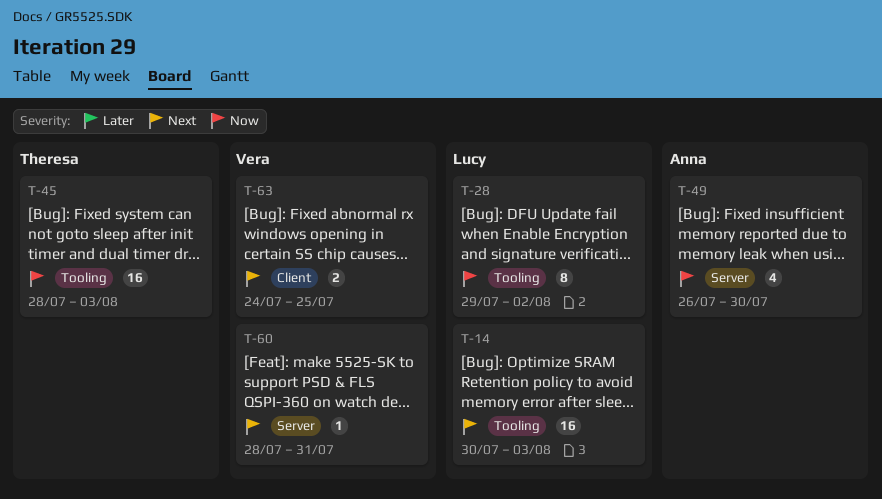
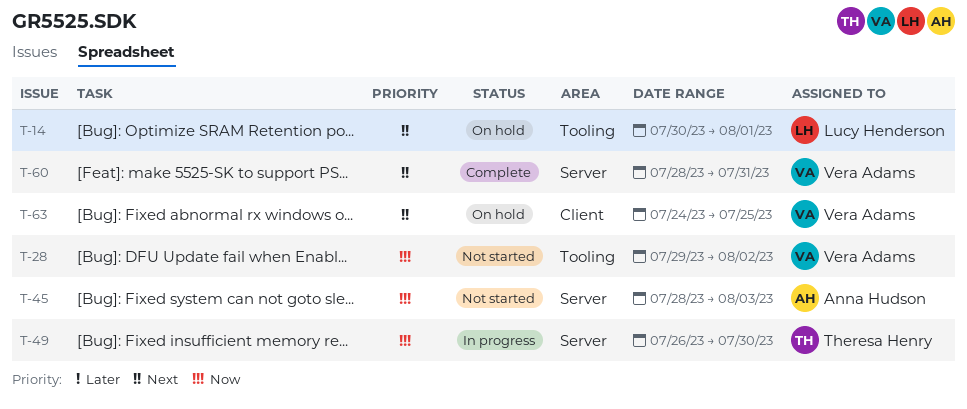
T-14, due: Aug 3 -> Aug 1
T-28, owner: Lucy Henderson -> Vera Adams
T-45, owner: Theresa Henry -> Anna Hudson
T-45, label: Tooling -> Server
T-49, owner: Anna Hudson -> Theresa Henry

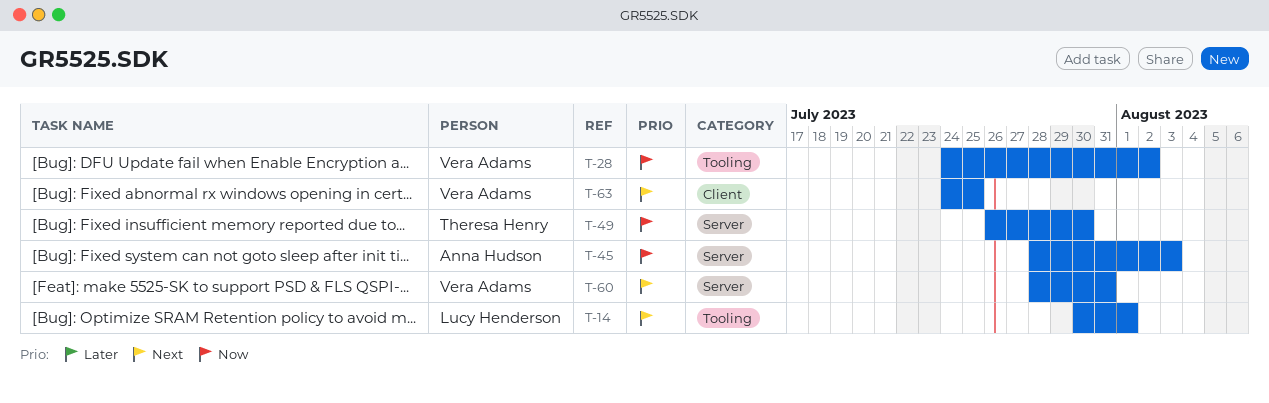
T-28, start: Jul 29 -> Jul 24

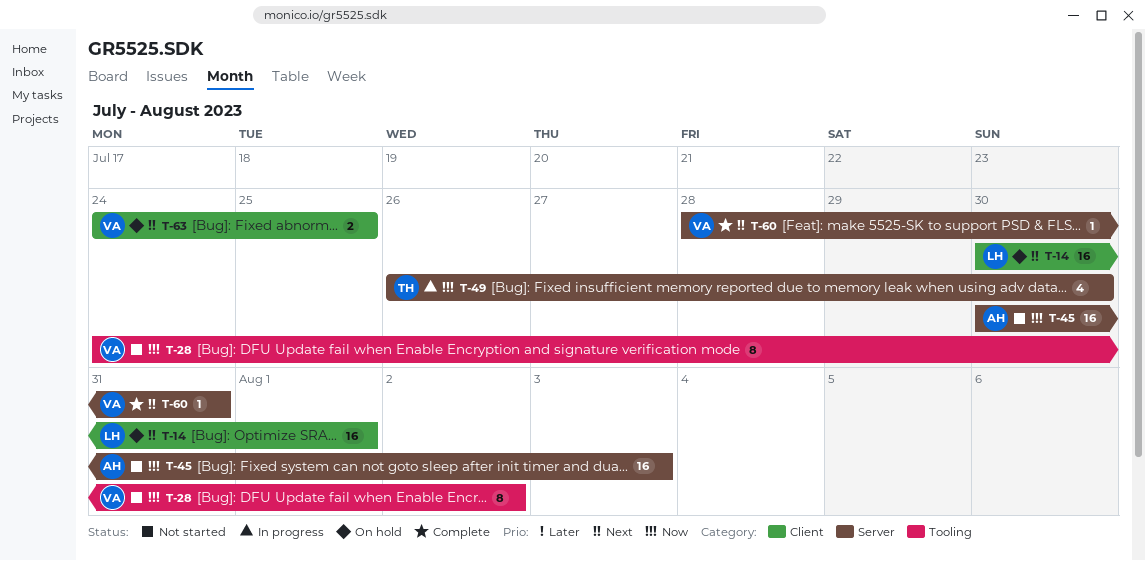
T-14, label: Tooling -> Client
T-45, start: Jul 28 -> Jul 30

